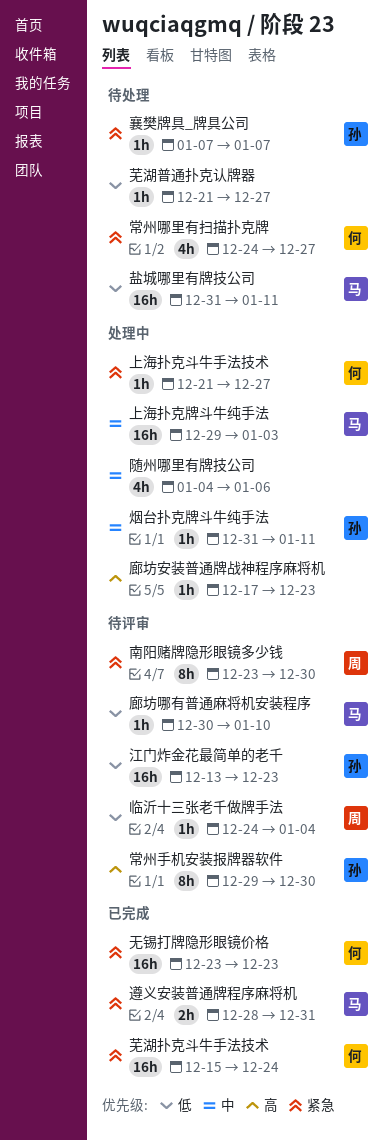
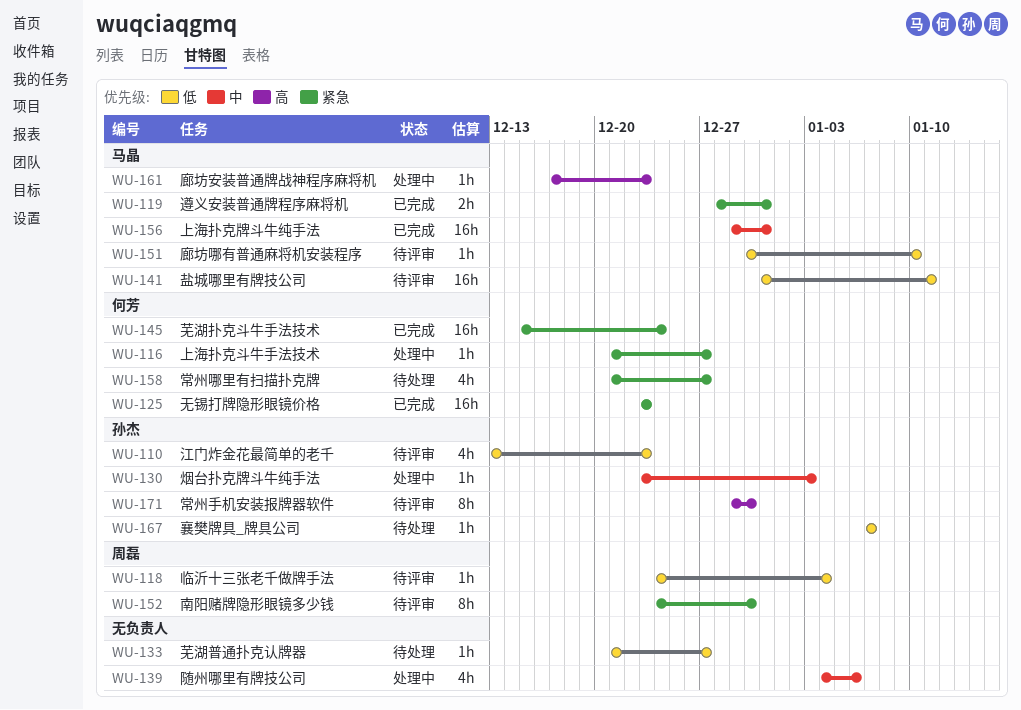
上海扑克牌斗牛纯手法, status: 处理中 -> 已完成
上海扑克牌斗牛纯手法, due: Jan 3 -> Dec 31
南阳赌牌隐形眼镜多少钱, start: Dec 23 -> Dec 24
常州哪里有扫描扑克牌, start: Dec 24 -> Dec 21
廊坊安装普通牌战神程序麻将机, owner: none -> 马晶
江门炸金花最简单的老千, estimate: 16h -> 4h
烟台扑克牌斗牛纯手法, start: Dec 31 -> Dec 23
烟台扑克牌斗牛纯手法, due: Jan 11 -> Jan 3
盐城哪里有牌技公司, status: 待处理 -> 待评审
襄樊牌具_牌具公司, priority: 紧急 -> 低

